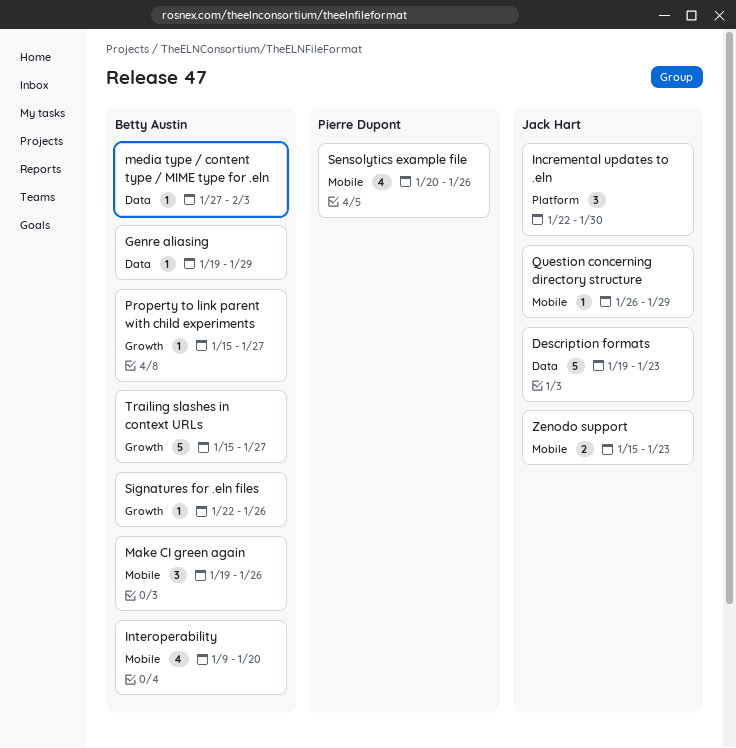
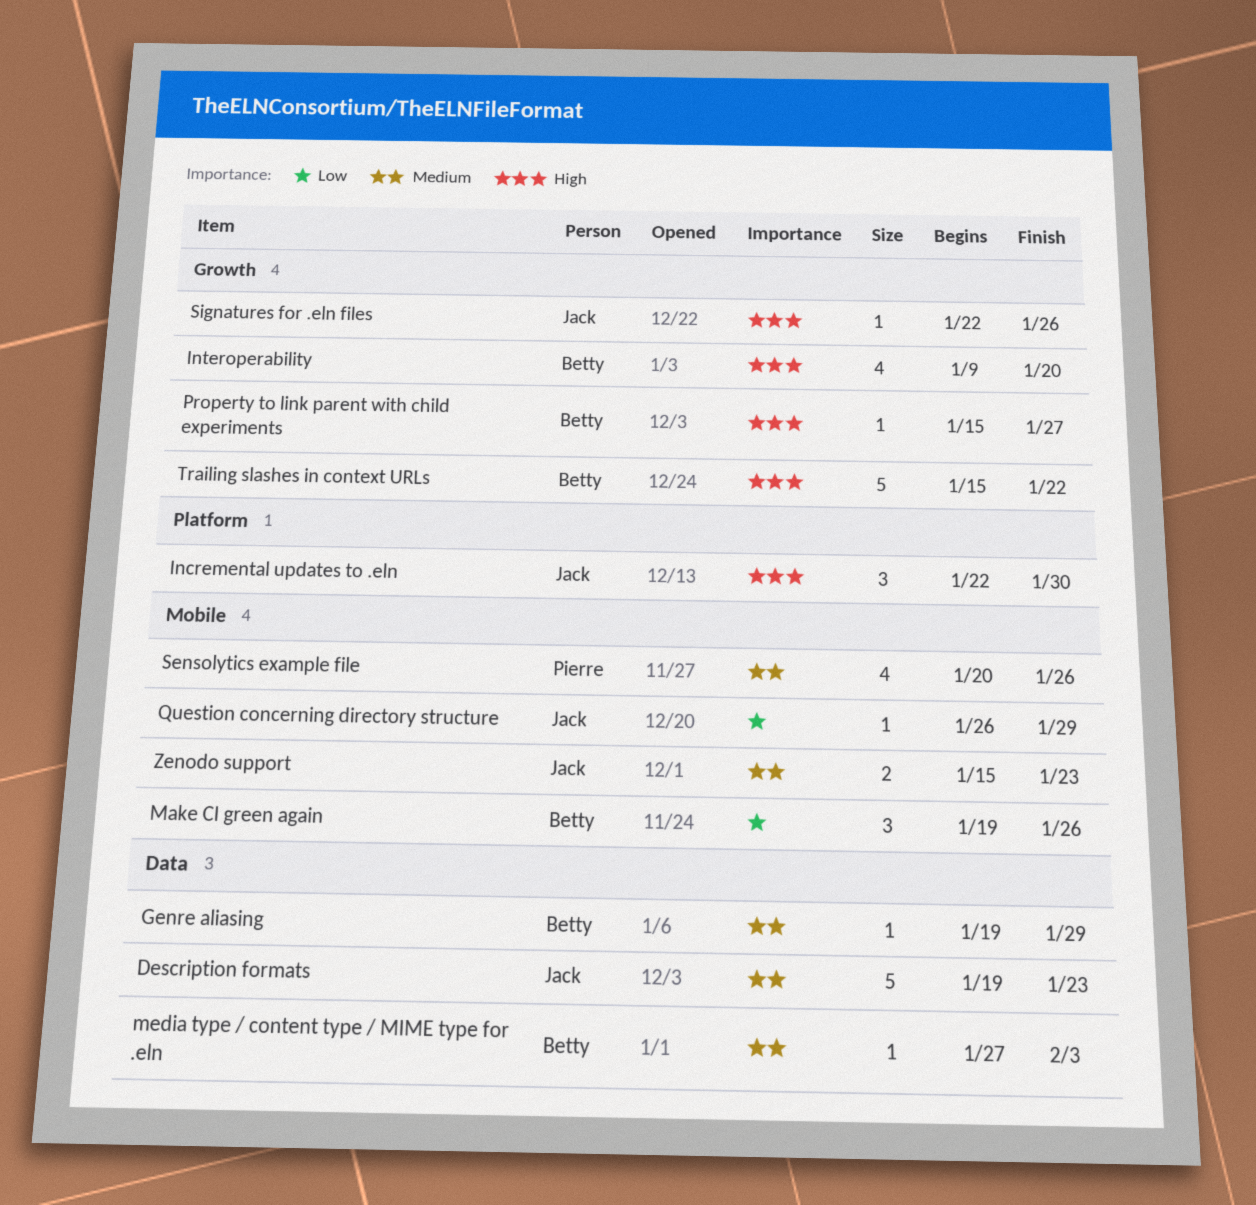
Interoperability, label: Mobile -> Growth
Signatures for .eln files, owner: Betty Austin -> Jack Hart
Trailing slashes in context URLs, due: Jan 27 -> Jan 22

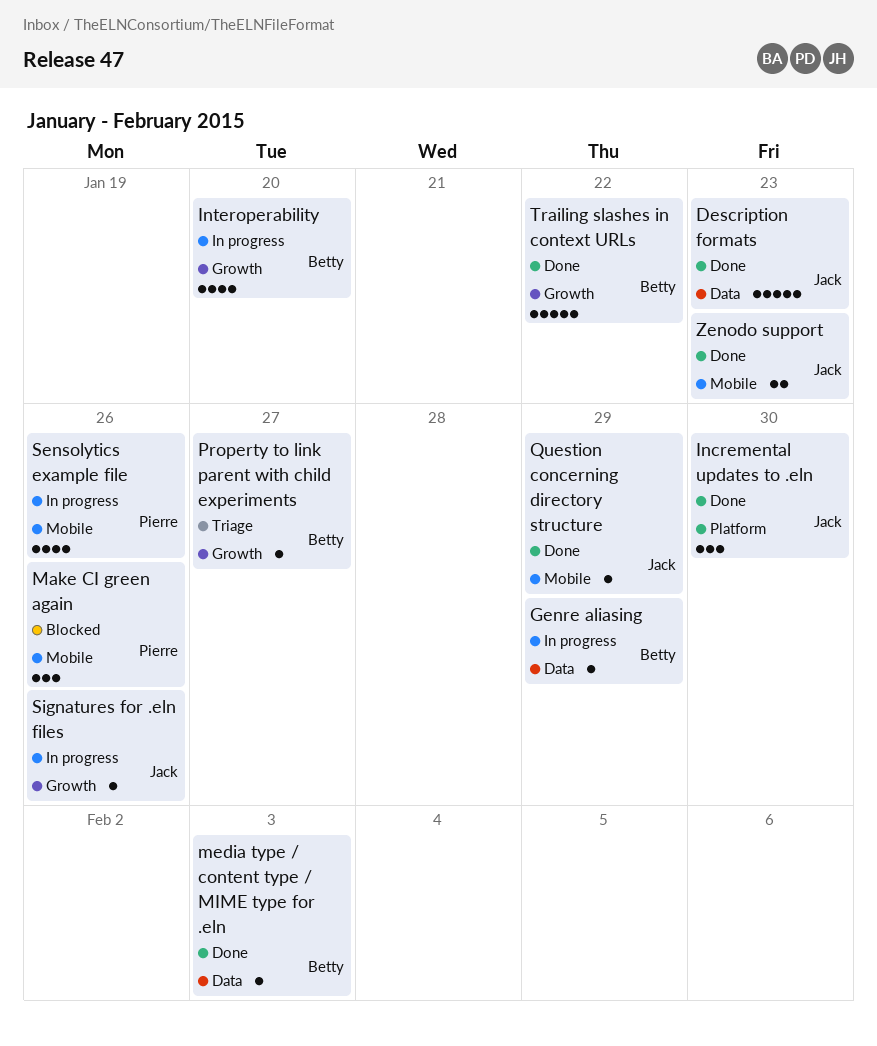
Make CI green again, owner: Betty -> Pierre

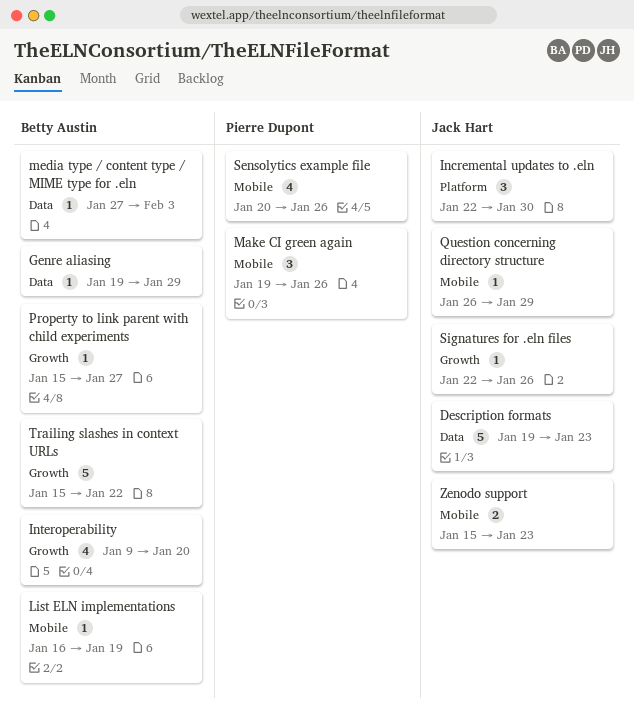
List ELN implementations: none -> present

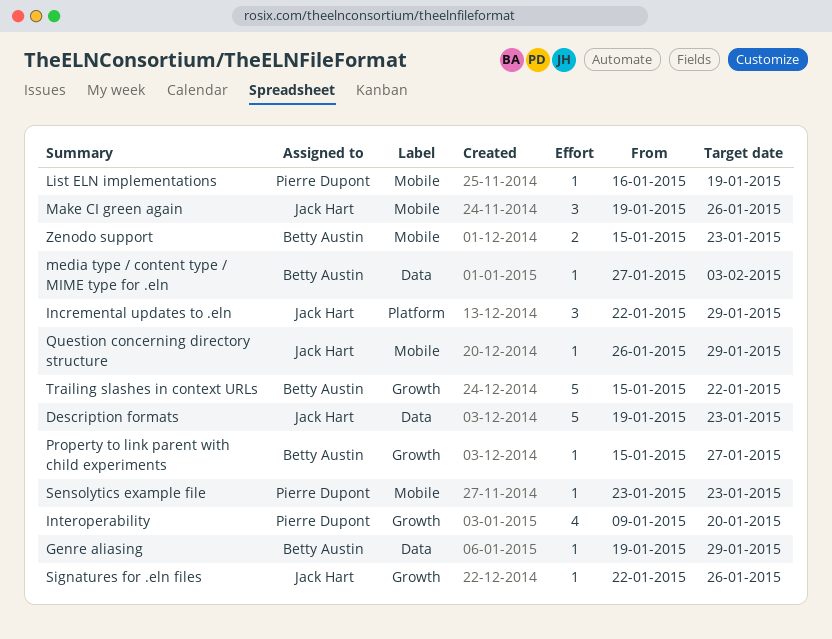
Incremental updates to .eln, due: Jan 30 -> Jan 29
Interoperability, owner: Betty Austin -> Pierre Dupont
List ELN implementations, owner: Betty Austin -> Pierre Dupont
Make CI green again, owner: Pierre Dupont -> Jack Hart
Sensolytics example file, estimate: 4 -> 1
Sensolytics example file, start: Jan 20 -> Jan 23
Sensolytics example file, due: Jan 26 -> Jan 23
Zenodo support, owner: Jack Hart -> Betty Austin

